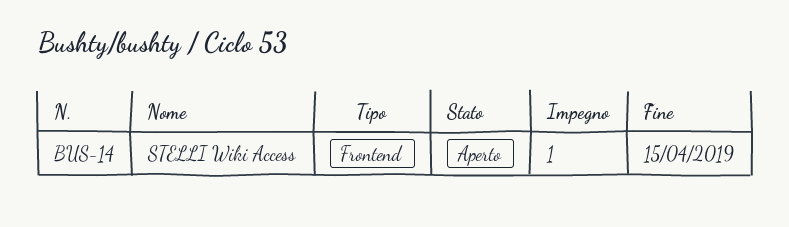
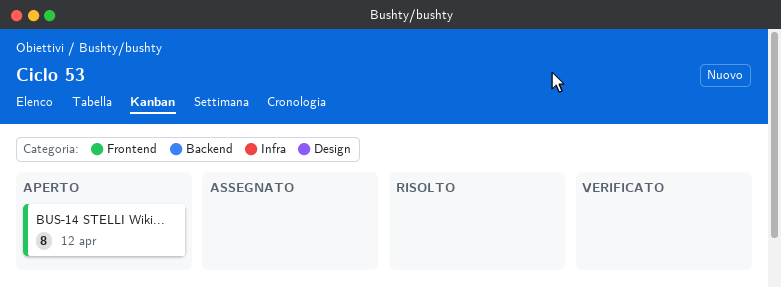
BUS-14, estimate: 1 -> 8
BUS-14, due: Apr 15 -> Apr 12

